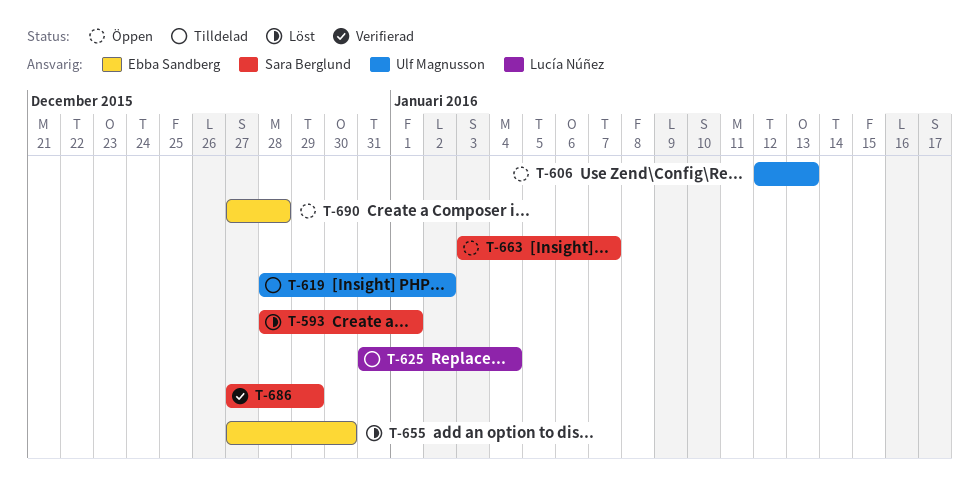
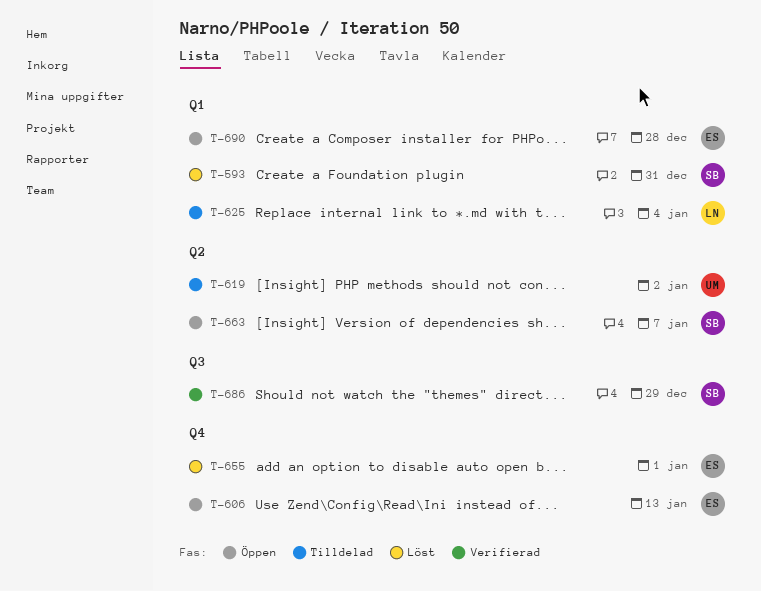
T-593, due: Jan 1 -> Dec 31
T-606, owner: Ulf Magnusson -> Ebba Sandberg
T-655, due: Dec 30 -> Jan 1

